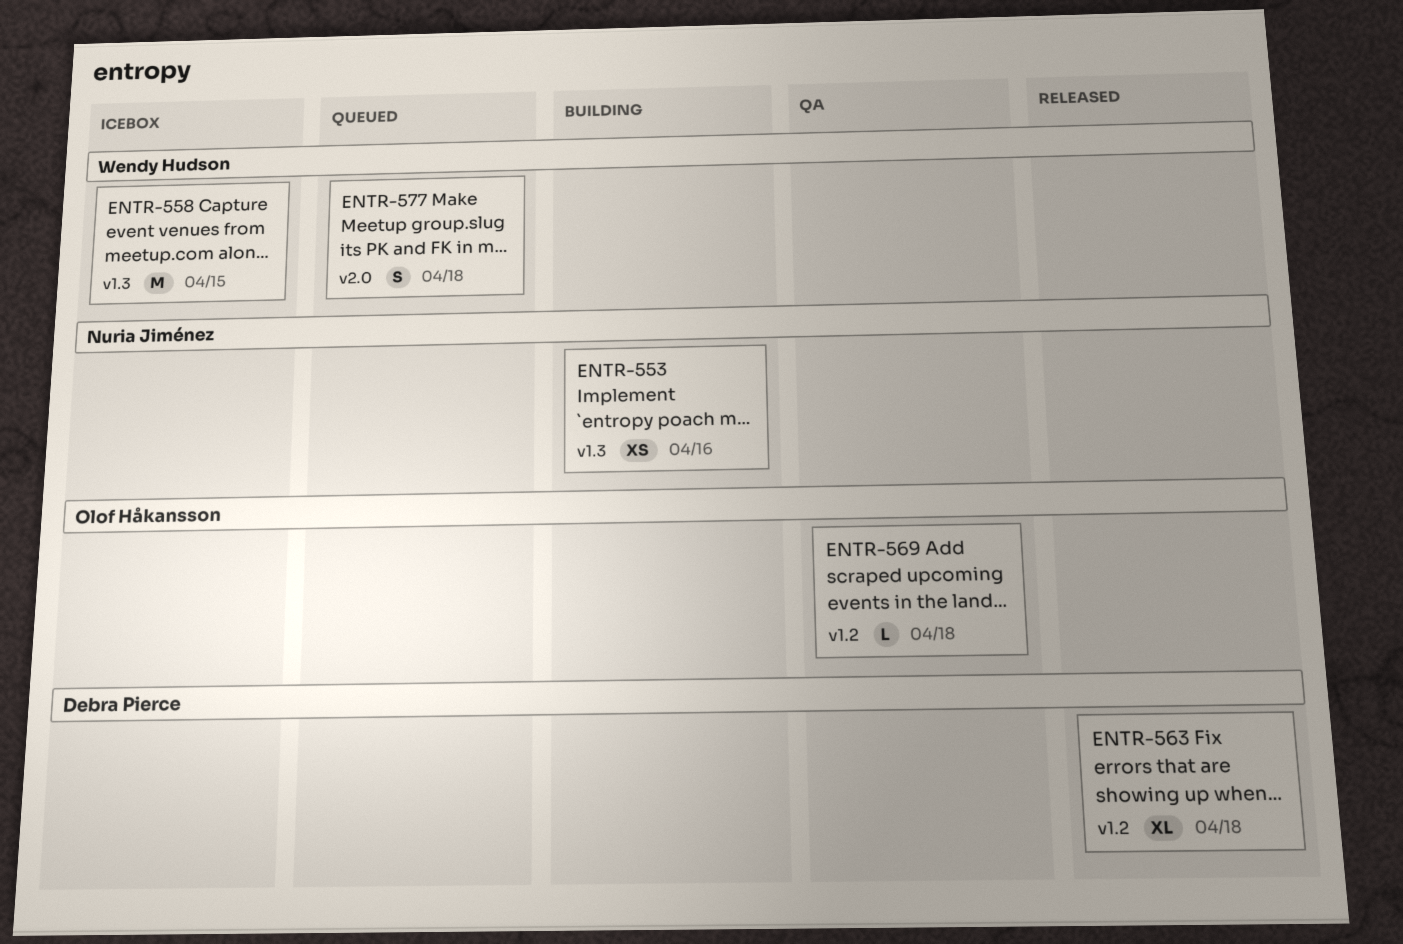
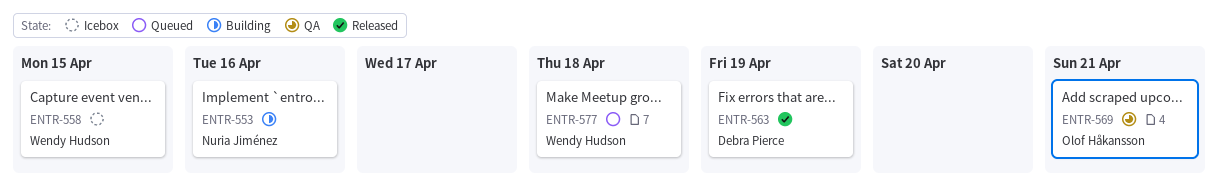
ENTR-563, due: Apr 18 -> Apr 19
ENTR-569, due: Apr 18 -> Apr 21

